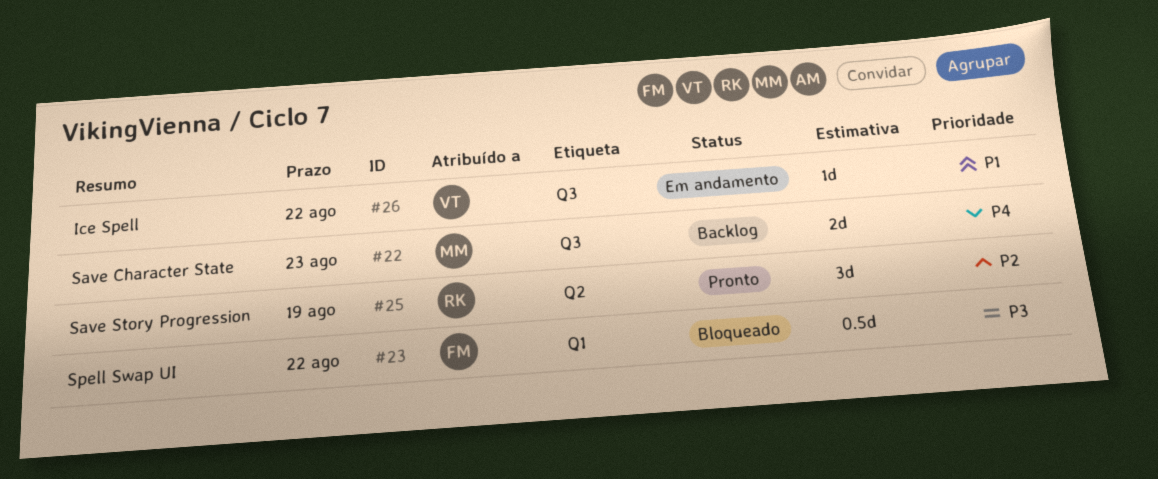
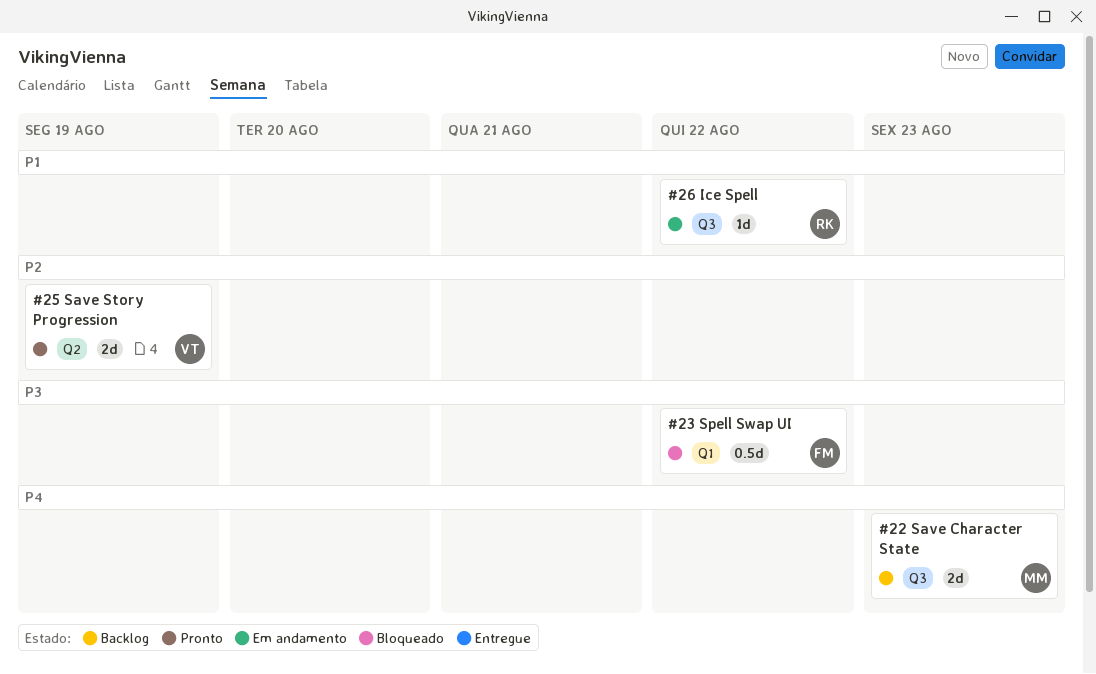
#25, owner: RK -> VT
#25, estimate: 3d -> 2d
#26, owner: VT -> RK

